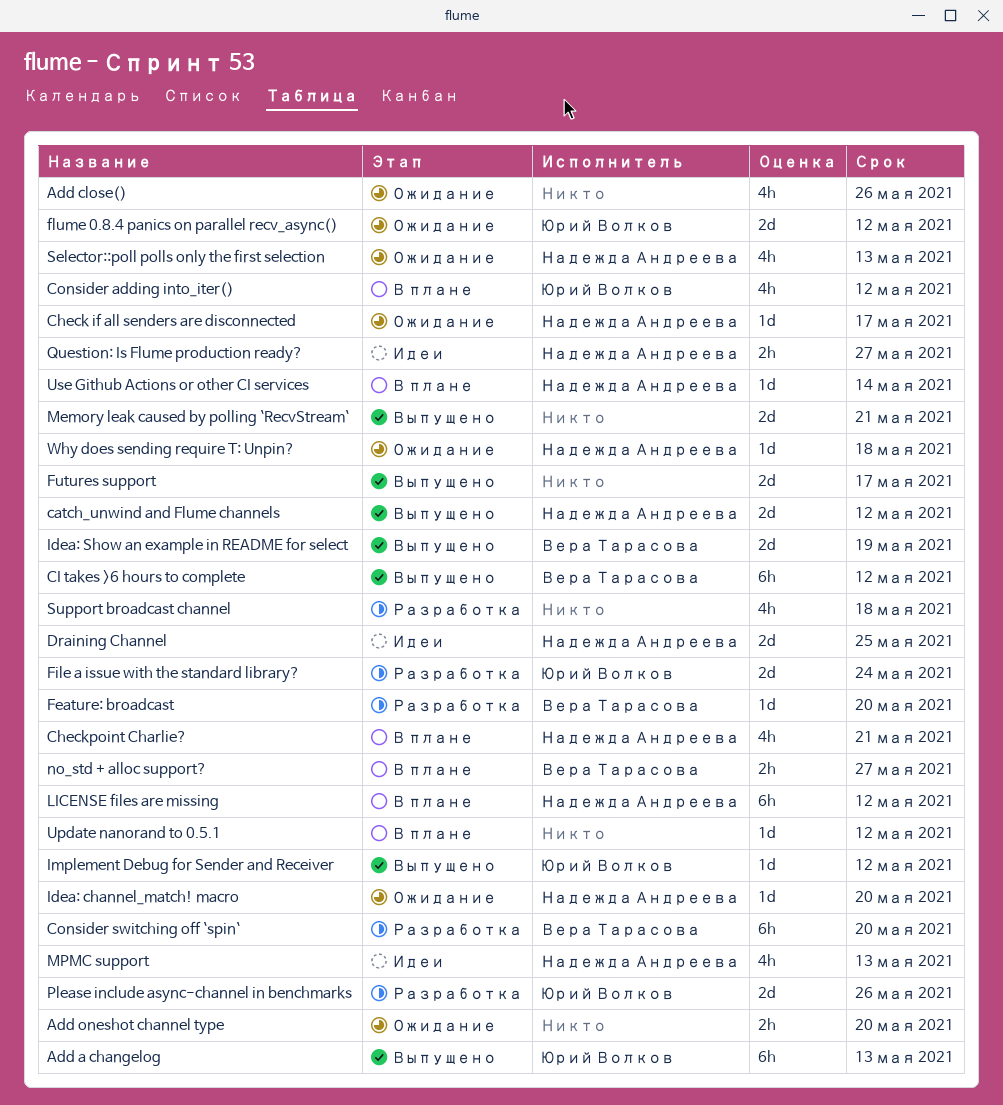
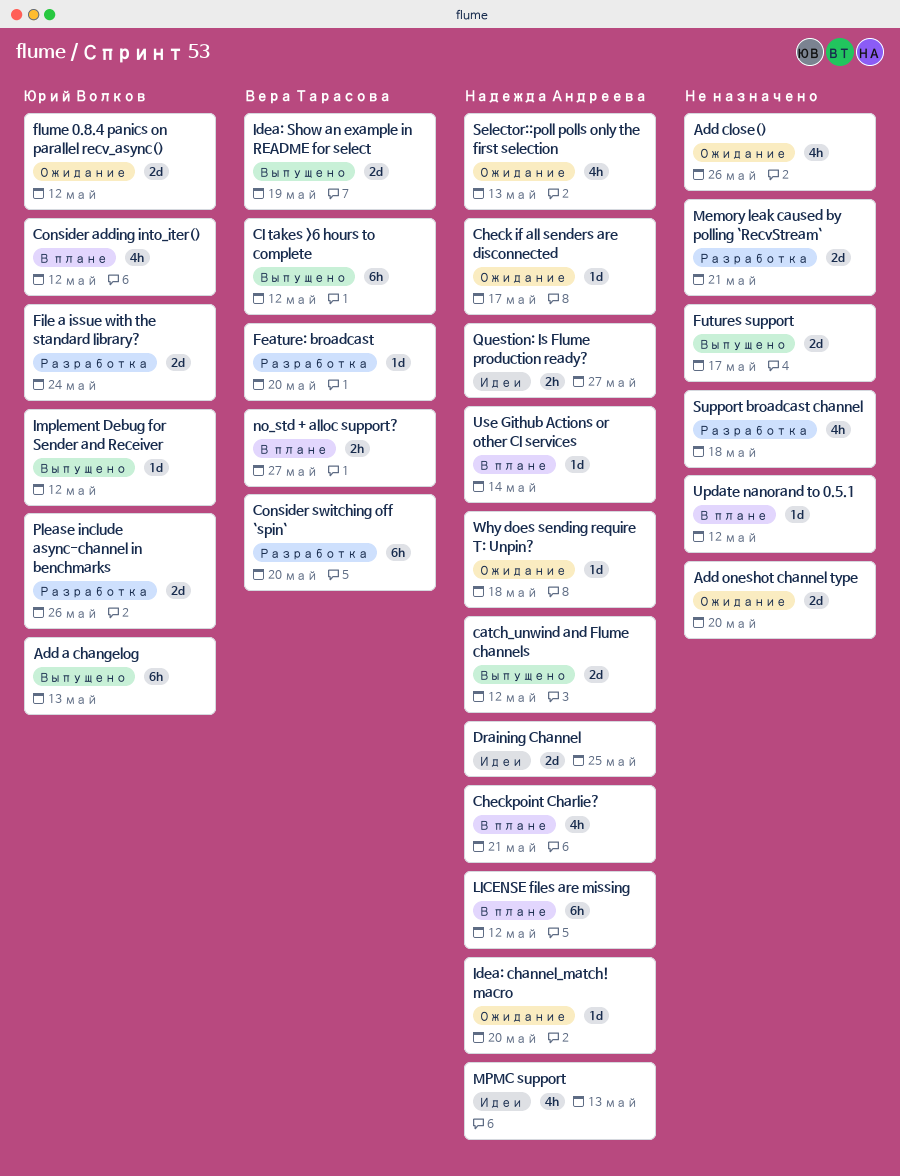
Add oneshot channel type, estimate: 2h -> 2d
Memory leak caused by polling `RecvStream`, status: Выпущено -> Разработка

